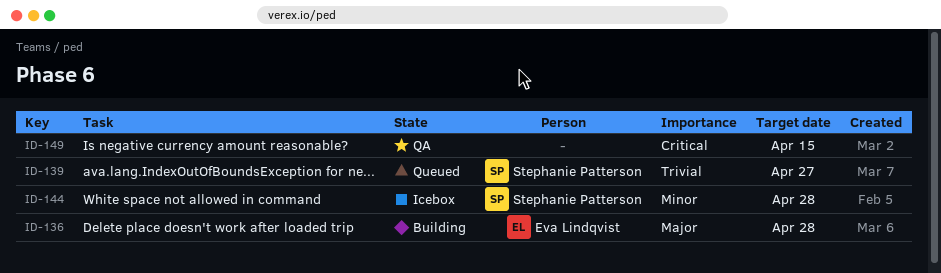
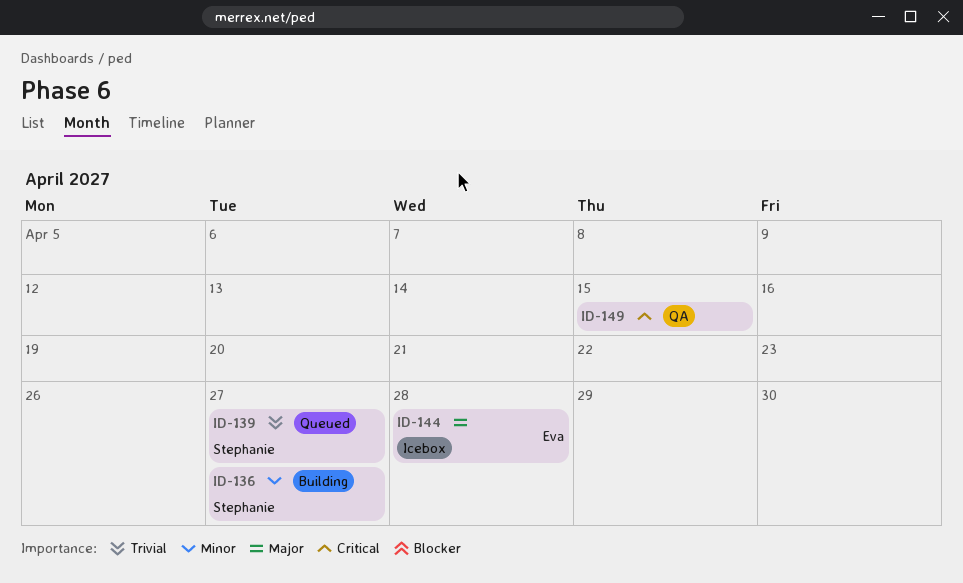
ID-136, owner: Eva Lindqvist -> Stephanie Patterson
ID-136, priority: Major -> Minor
ID-136, due: Apr 28 -> Apr 27
ID-144, owner: Stephanie Patterson -> Eva Lindqvist
ID-144, priority: Minor -> Major

